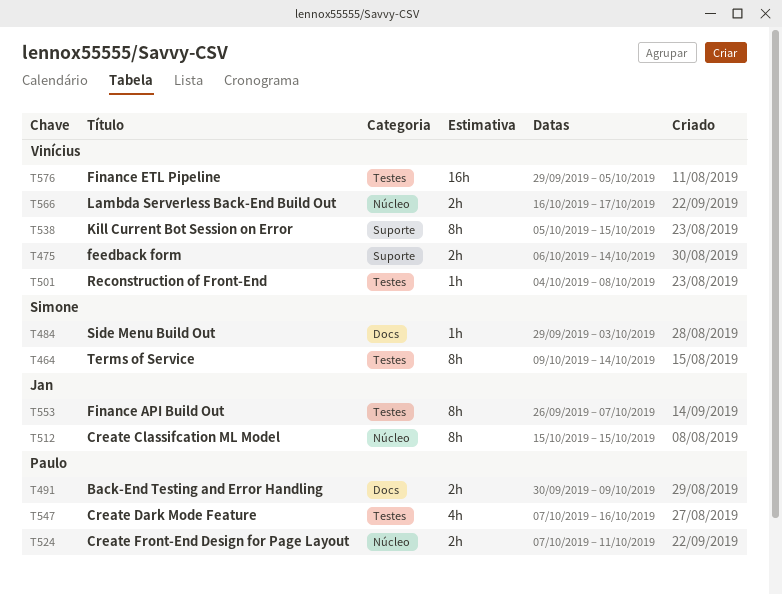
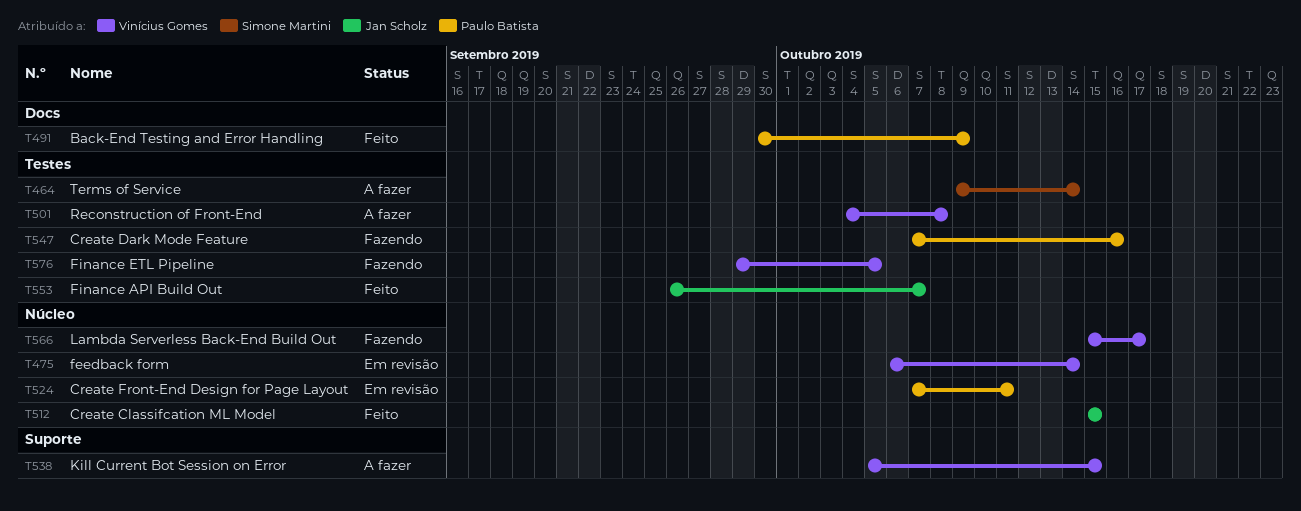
T475, label: Suporte -> Núcleo
T484: present -> none
T566, start: Oct 16 -> Oct 15

